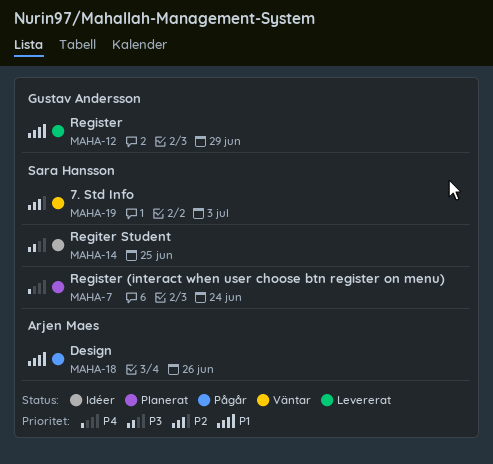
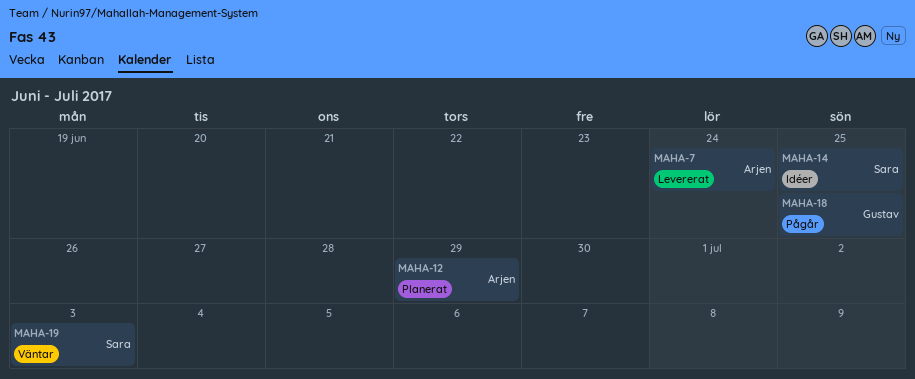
MAHA-7, status: Planerat -> Levererat
MAHA-7, owner: Sara Hansson -> Arjen Maes
MAHA-12, status: Levererat -> Planerat
MAHA-12, owner: Gustav Andersson -> Arjen Maes
MAHA-18, owner: Arjen Maes -> Gustav Andersson
MAHA-18, due: Jun 26 -> Jun 25

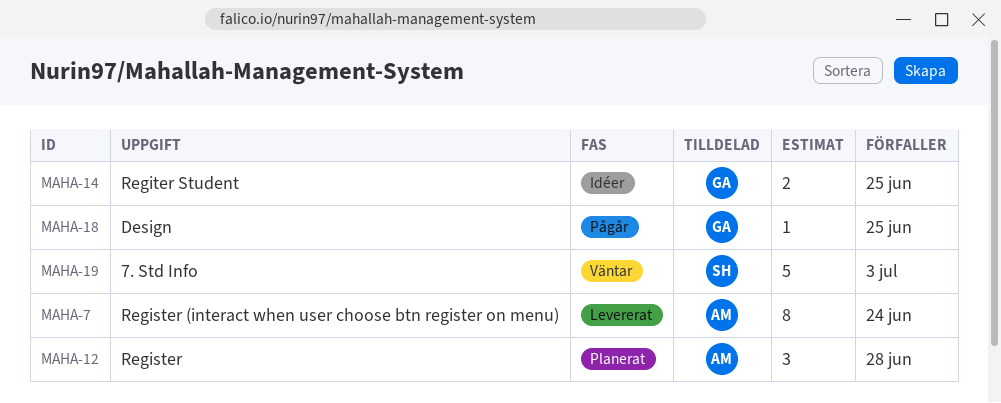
MAHA-12, due: Jun 29 -> Jun 28
MAHA-14, owner: Sara -> Gustav

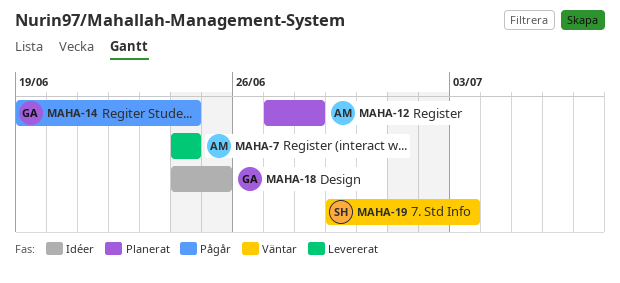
MAHA-14, status: Idéer -> Pågår
MAHA-14, due: Jun 25 -> Jun 24
MAHA-18, status: Pågår -> Idéer

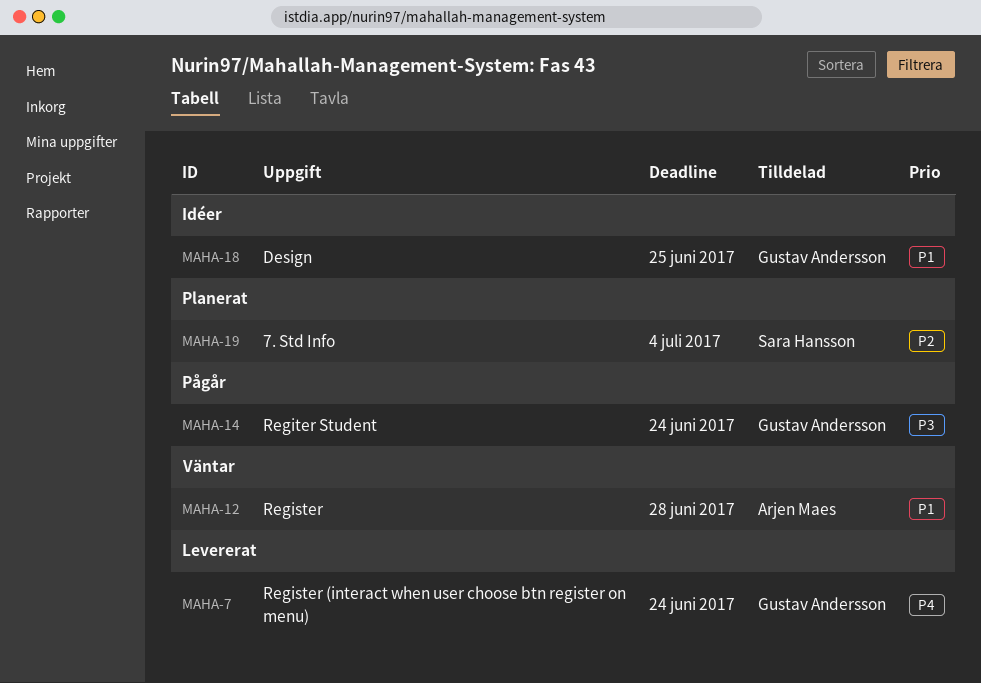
MAHA-7, owner: Arjen Maes -> Gustav Andersson
MAHA-12, status: Planerat -> Väntar
MAHA-19, status: Väntar -> Planerat
MAHA-19, due: Jul 3 -> Jul 4

